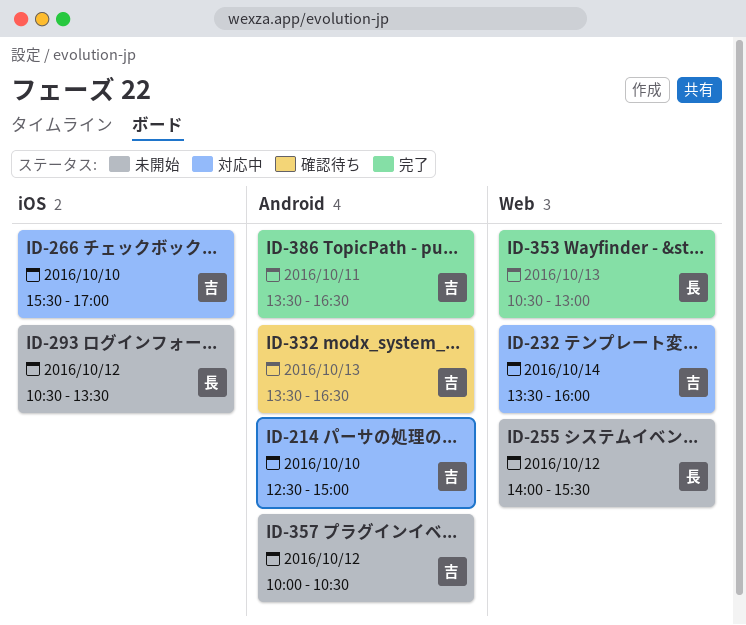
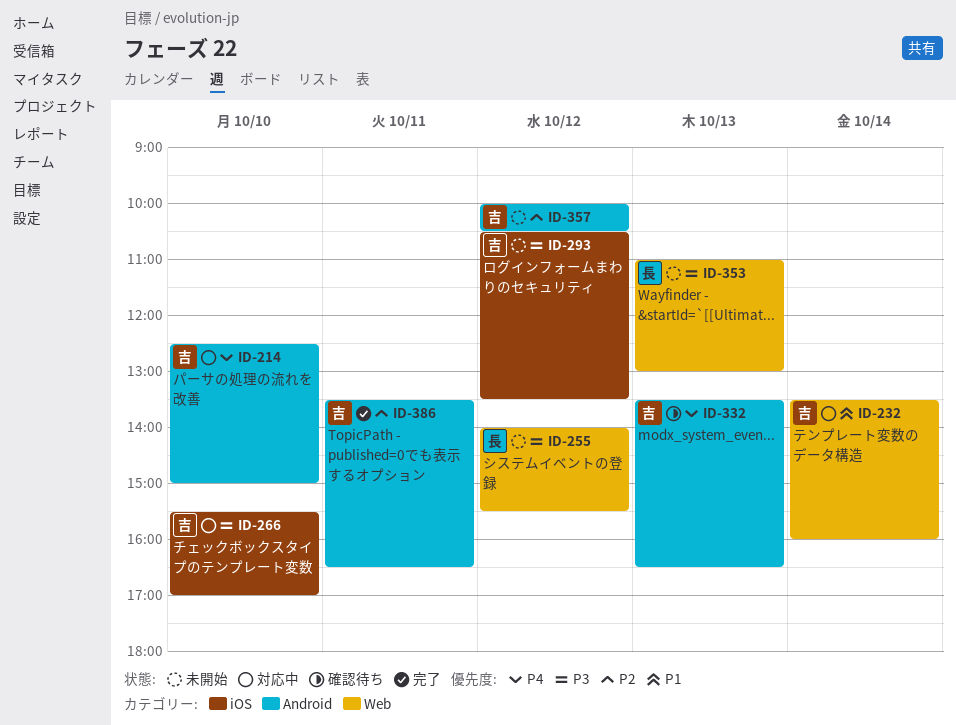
ID-293, owner: 長 -> 吉
ID-353, status: 完了 -> 未開始
ID-353, begins: 10:30 -> 11:00

